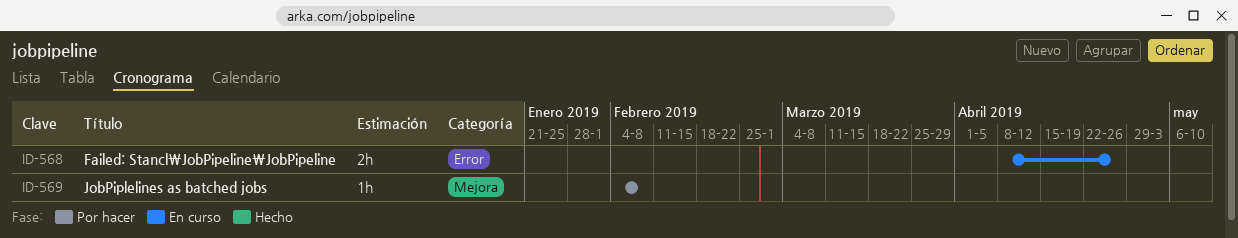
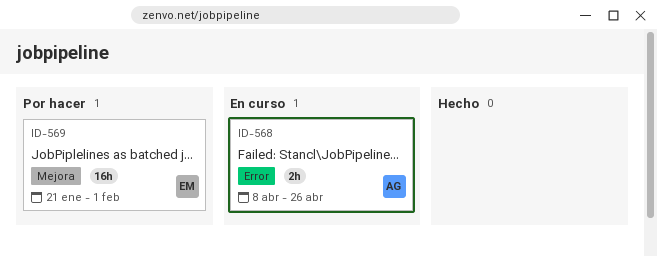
ID-569, estimate: 1h -> 16h
ID-569, start: Feb 4 -> Jan 21
ID-569, due: Feb 8 -> Feb 1

